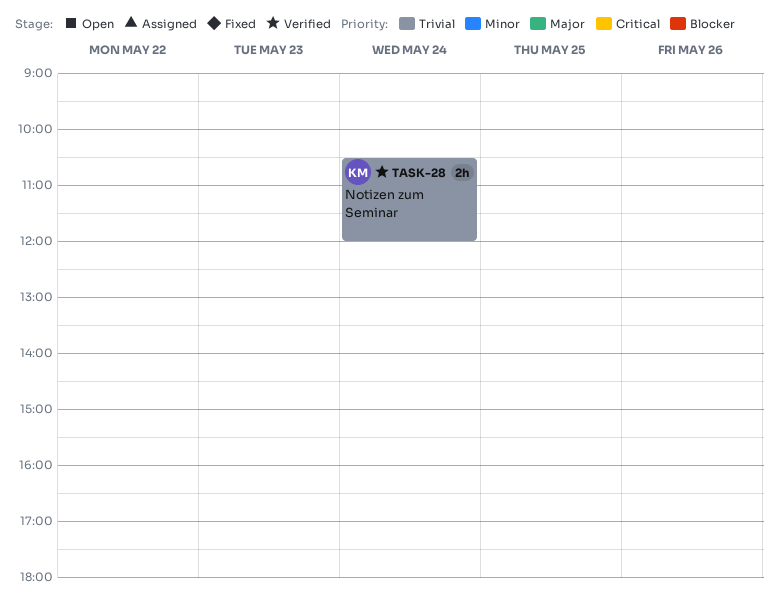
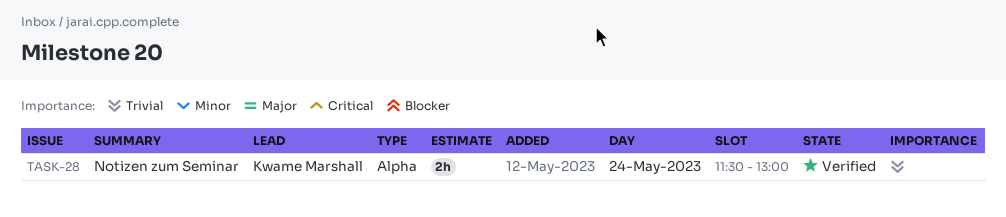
TASK-28, begins: 10:30 -> 11:30
TASK-28, ends: 12:00 -> 13:00

